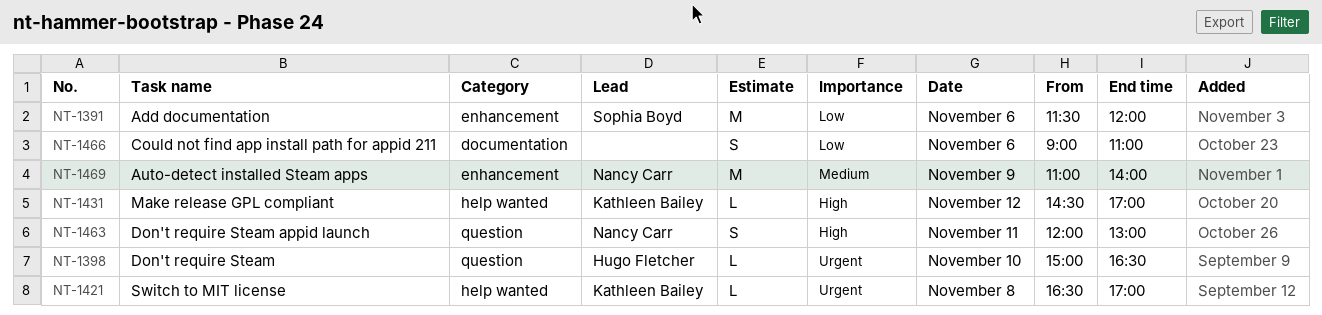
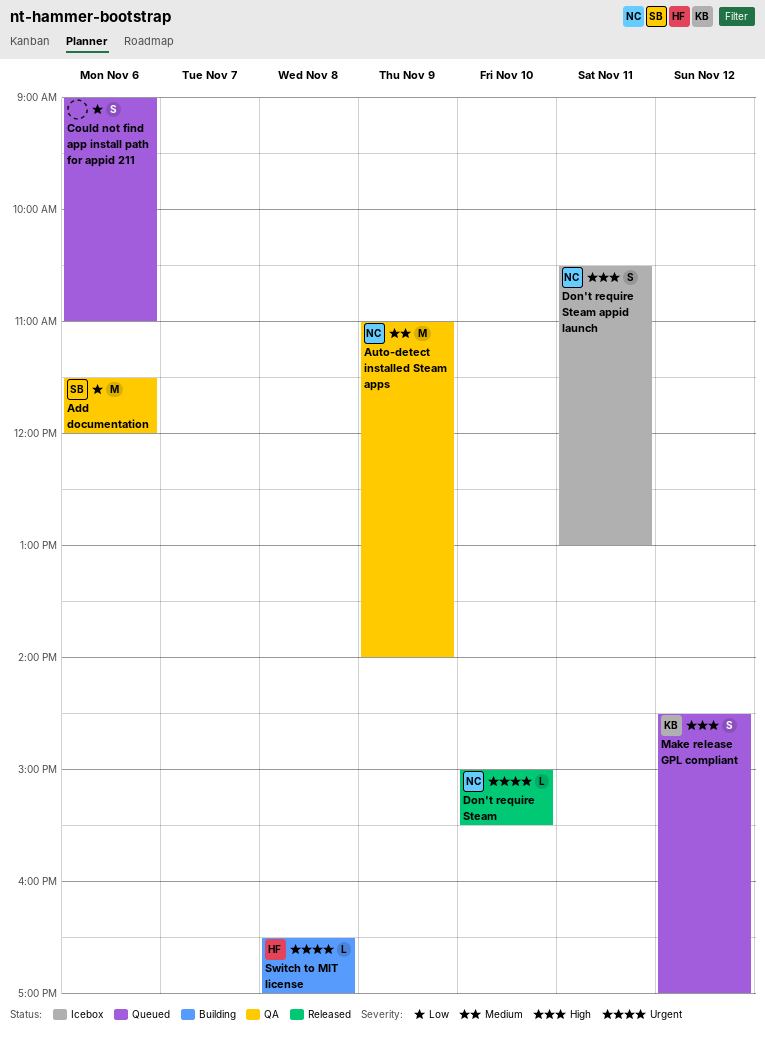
Don't require Steam, owner: Hugo Fletcher -> Nancy Carr
Don't require Steam, ends: 16:30 -> 15:30
Don't require Steam appid launch, begins: 12:00 -> 10:30
Make release GPL compliant, estimate: L -> S
Switch to MIT license, owner: Kathleen Bailey -> Hugo Fletcher

